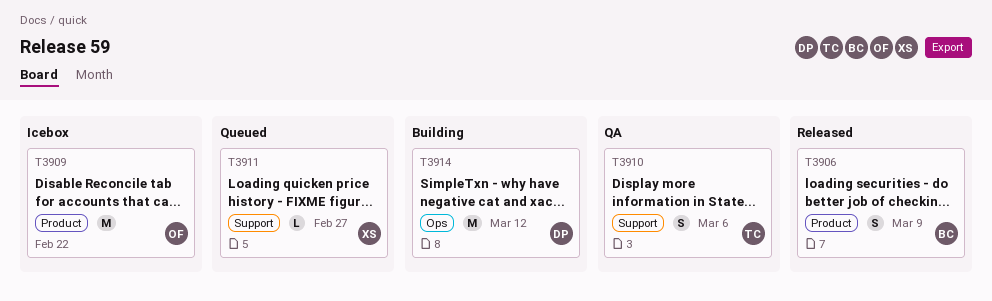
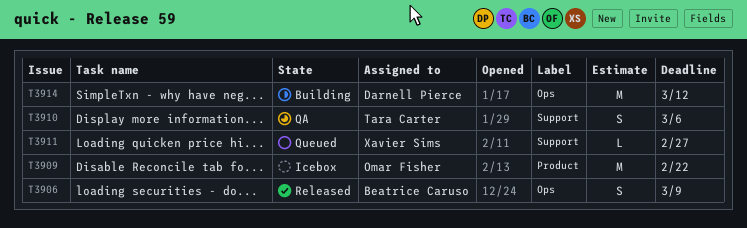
T3906, label: Product -> Ops

